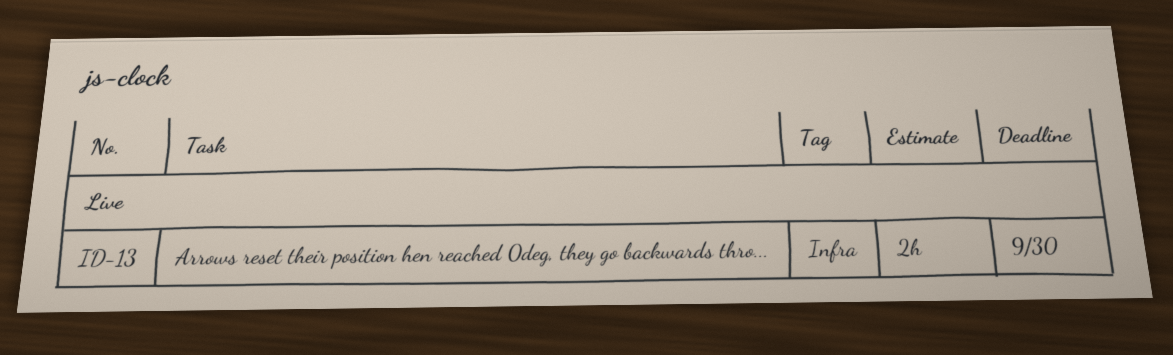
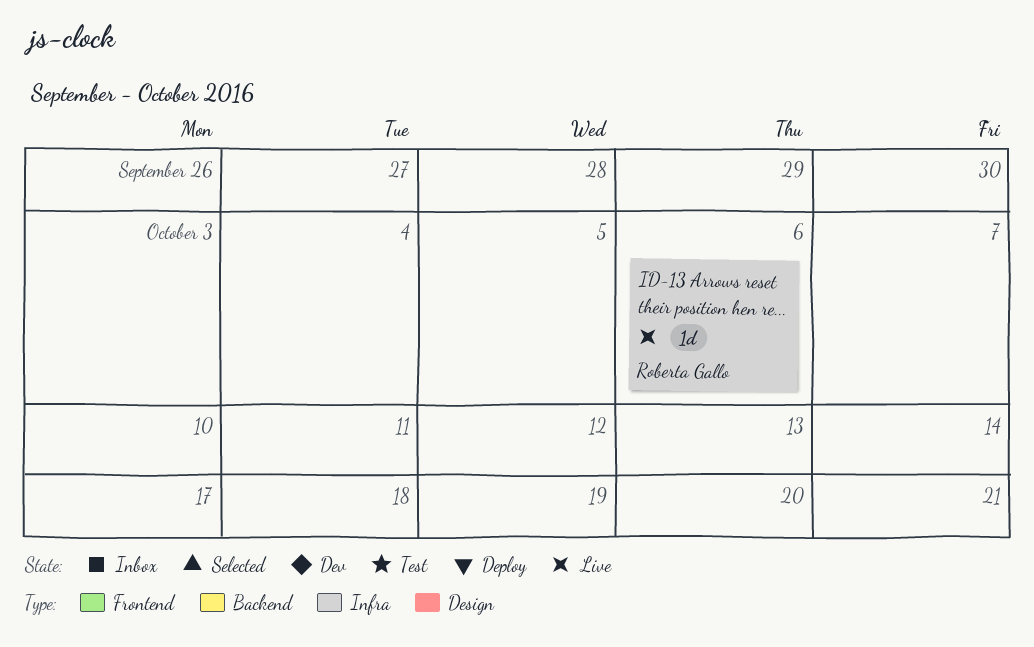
ID-13, estimate: 2h -> 1d
ID-13, due: Sep 30 -> Oct 6

